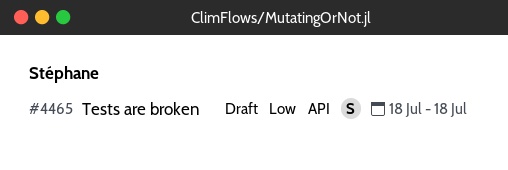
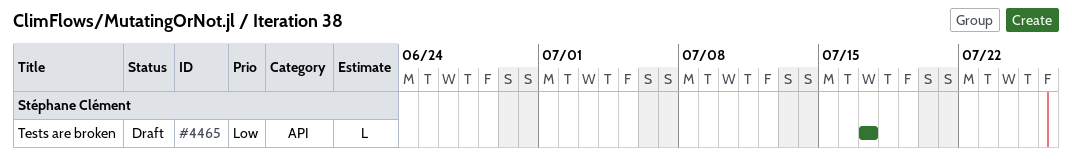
#4465, estimate: S -> L
#4465, start: Jul 18 -> Jul 17
#4465, due: Jul 18 -> Jul 17

